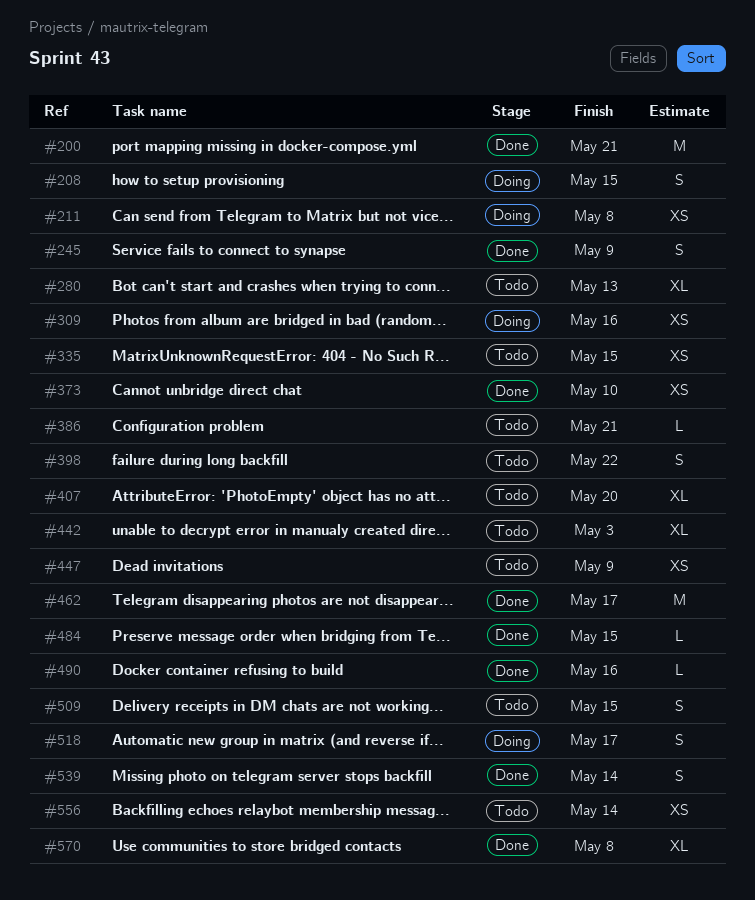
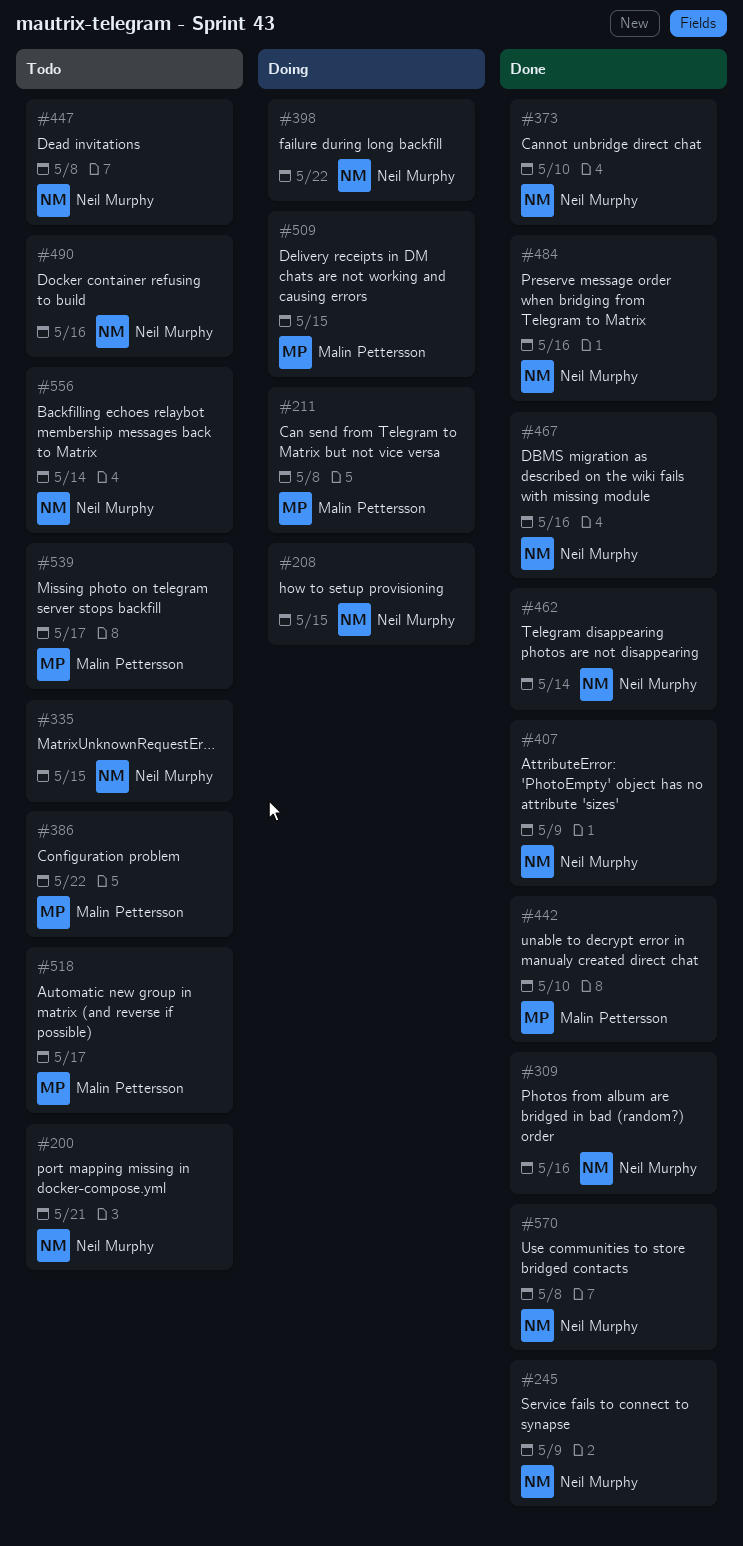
#200, status: Done -> Todo
#280: present -> none
#309, status: Doing -> Done
#386, due: May 21 -> May 22
#398, status: Todo -> Doing
#407, status: Todo -> Done
#407, due: May 20 -> May 9
#442, status: Todo -> Done
#442, due: May 3 -> May 10
#447, due: May 9 -> May 8
#462, due: May 17 -> May 14
#467: none -> present
#484, due: May 15 -> May 16
#490, status: Done -> Todo
#509, status: Todo -> Doing
#518, status: Doing -> Todo
#539, status: Done -> Todo
#539, due: May 14 -> May 17

